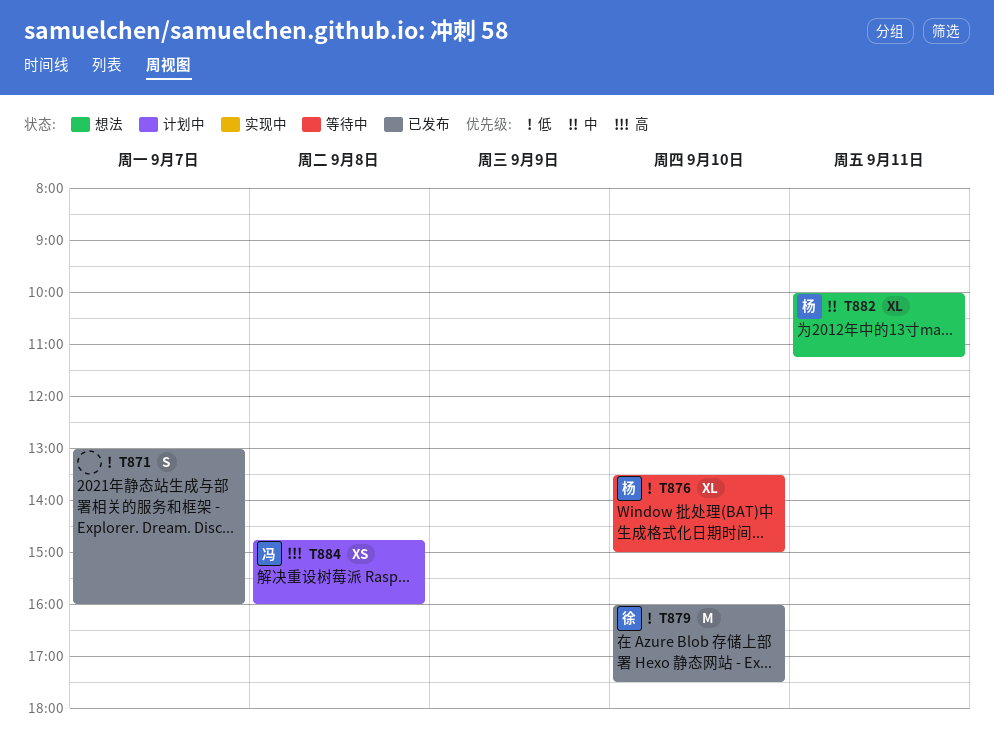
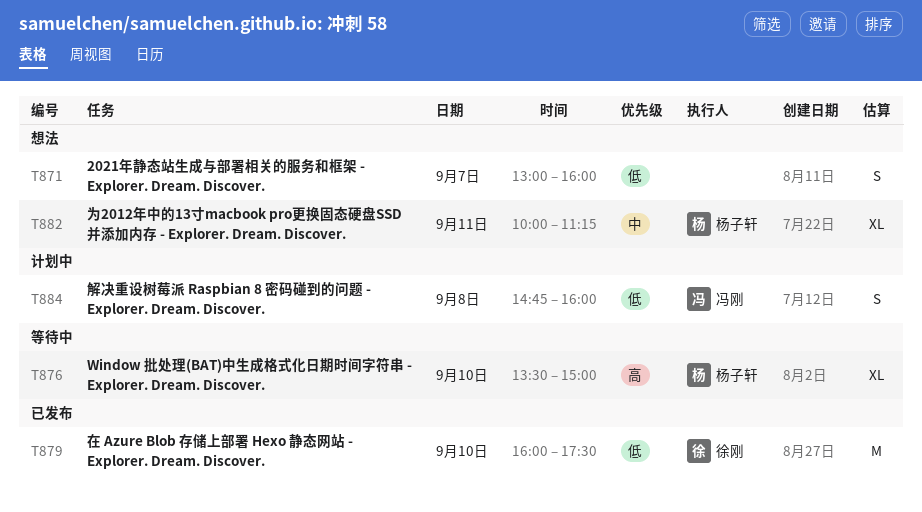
T871, status: 已发布 -> 想法
T876, priority: 低 -> 高
T884, priority: 高 -> 低
T884, estimate: XS -> S

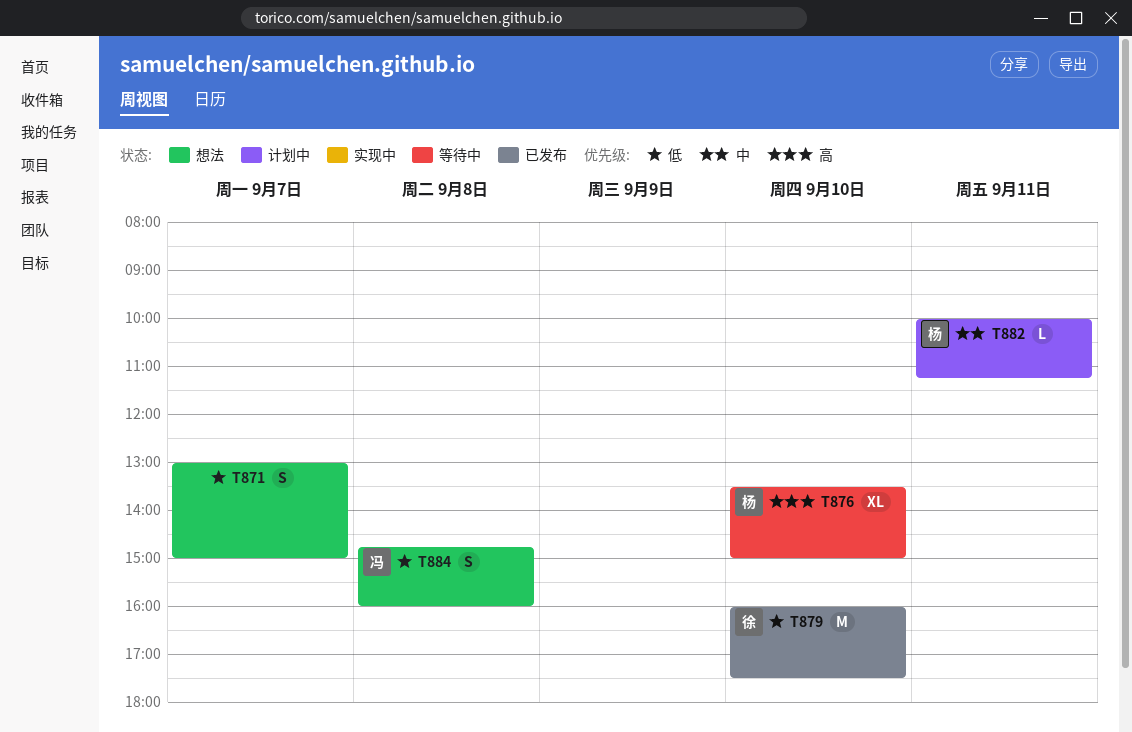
T871, ends: 16:00 -> 15:00
T882, status: 想法 -> 计划中
T882, estimate: XL -> L
T884, status: 计划中 -> 想法

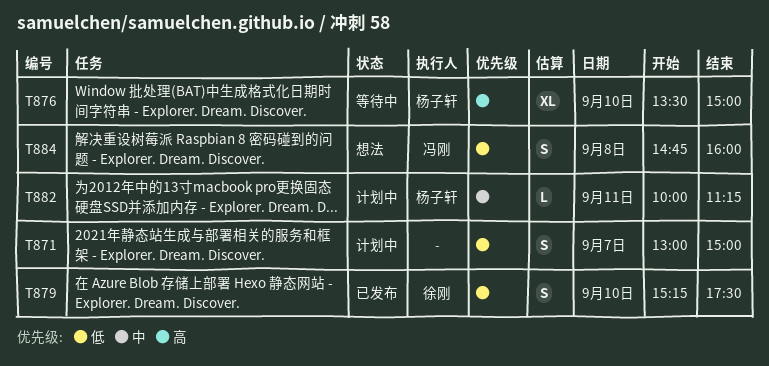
T871, status: 想法 -> 计划中
T879, estimate: M -> S
T879, begins: 16:00 -> 15:15

